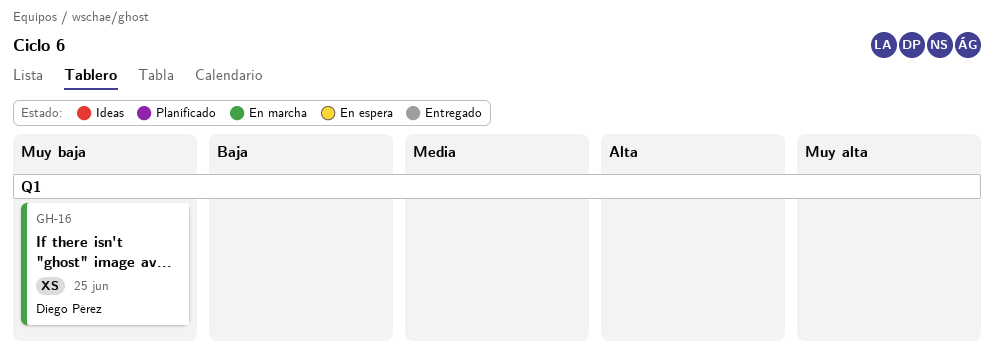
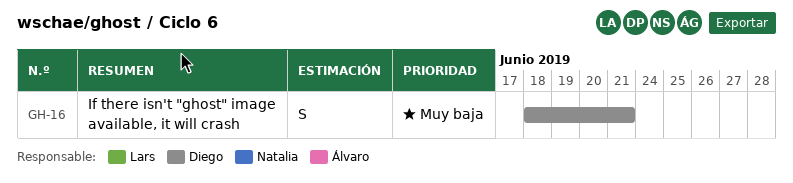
GH-16, estimate: XS -> S
GH-16, due: Jun 25 -> Jun 21

